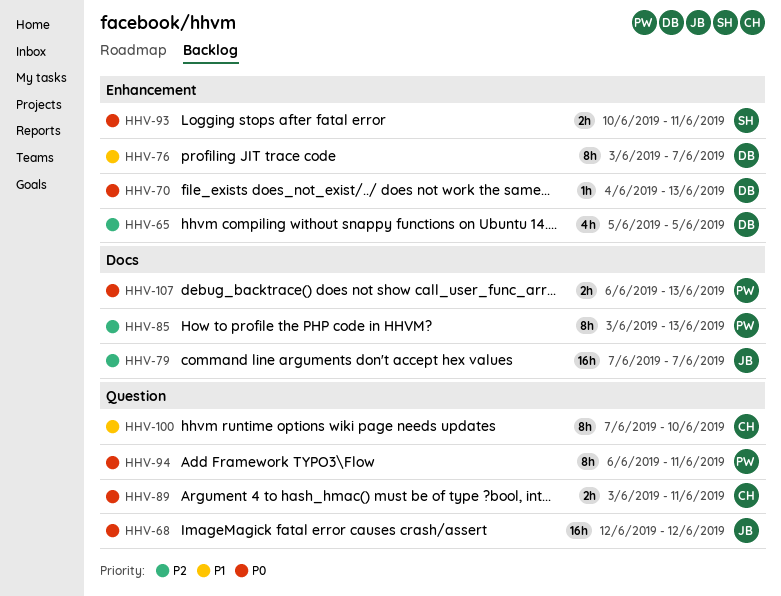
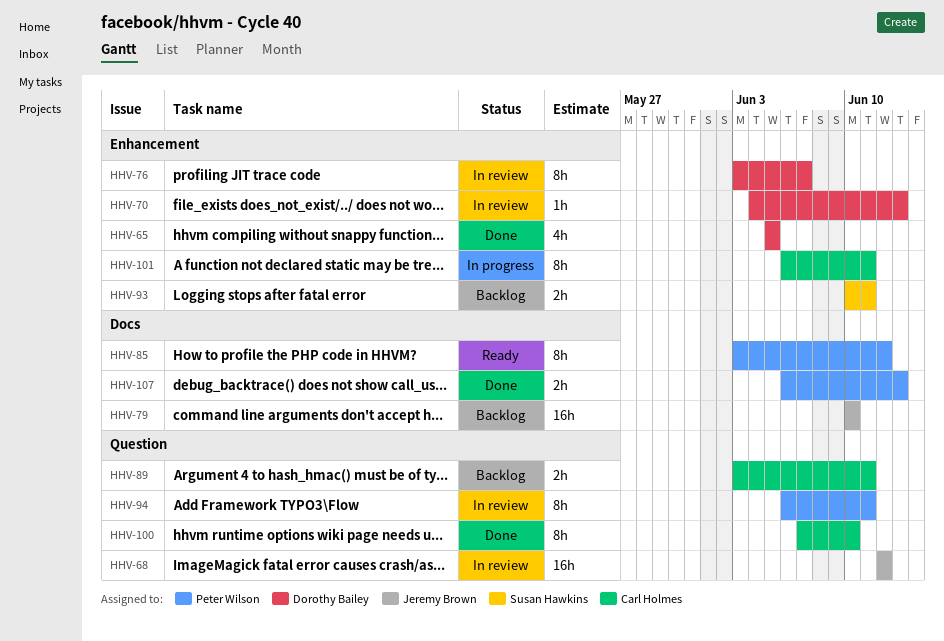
HHV-79, start: Jun 7 -> Jun 10
HHV-79, due: Jun 7 -> Jun 10
HHV-85, due: Jun 13 -> Jun 12
HHV-101: none -> present

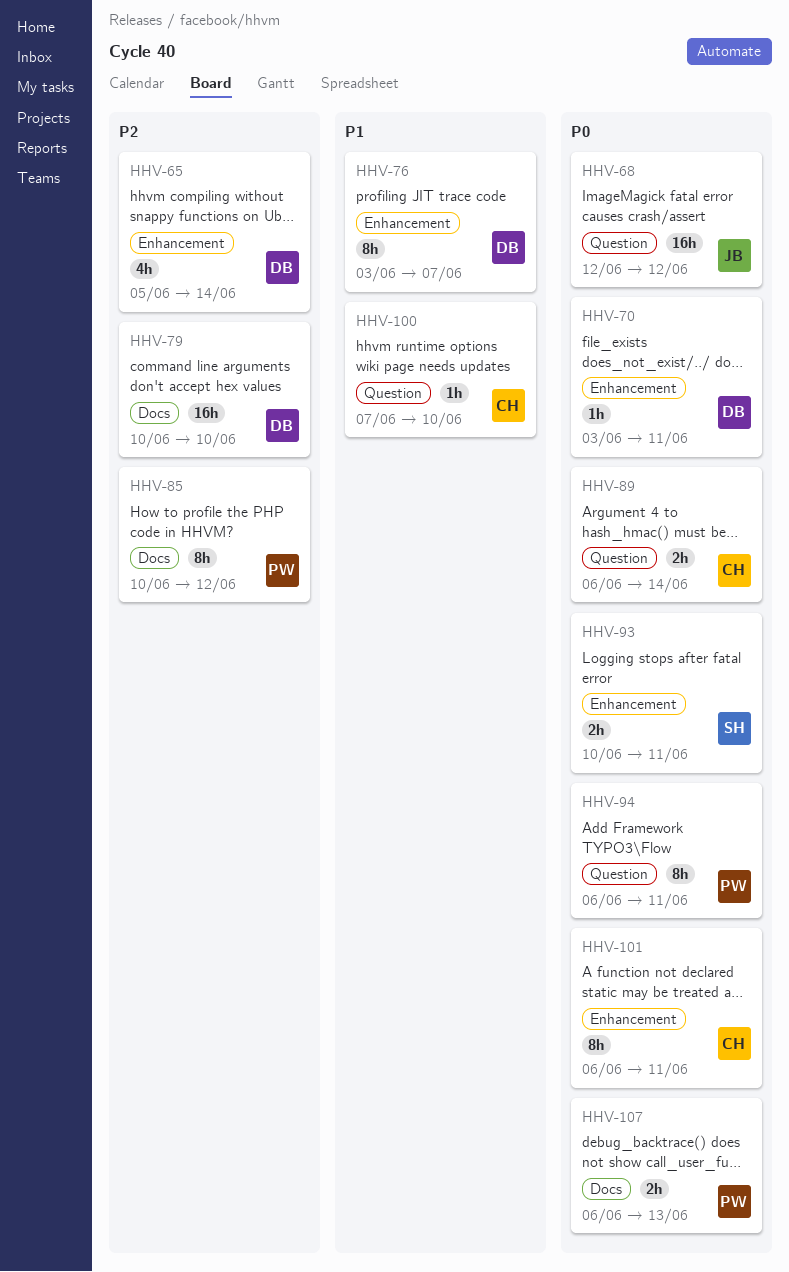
HHV-65, due: Jun 5 -> Jun 14
HHV-70, start: Jun 4 -> Jun 3
HHV-70, due: Jun 13 -> Jun 11
HHV-79, owner: Jeremy Brown -> Dorothy Bailey
HHV-85, start: Jun 3 -> Jun 10
HHV-89, start: Jun 3 -> Jun 6
HHV-89, due: Jun 11 -> Jun 14
HHV-100, estimate: 8h -> 1h

